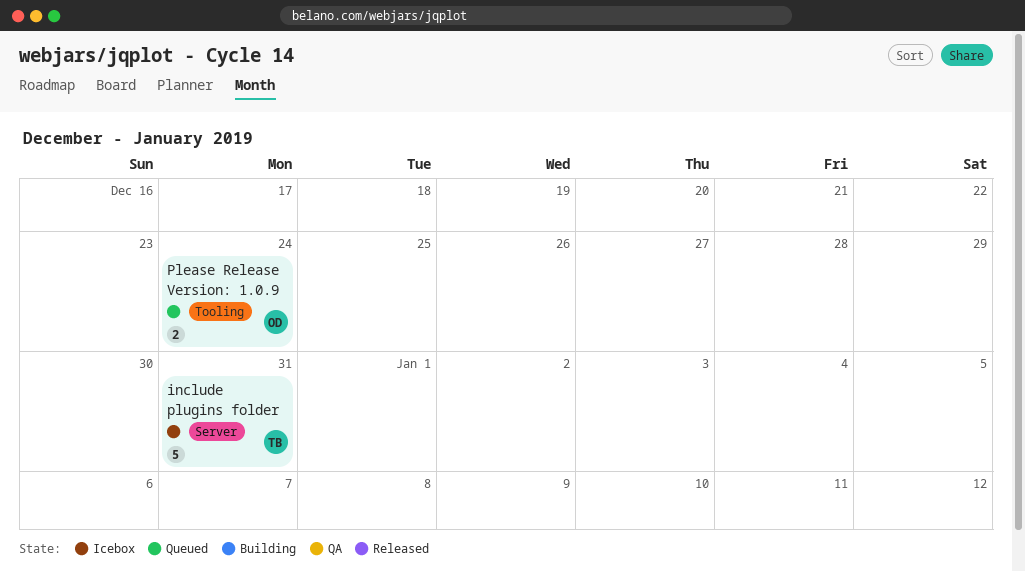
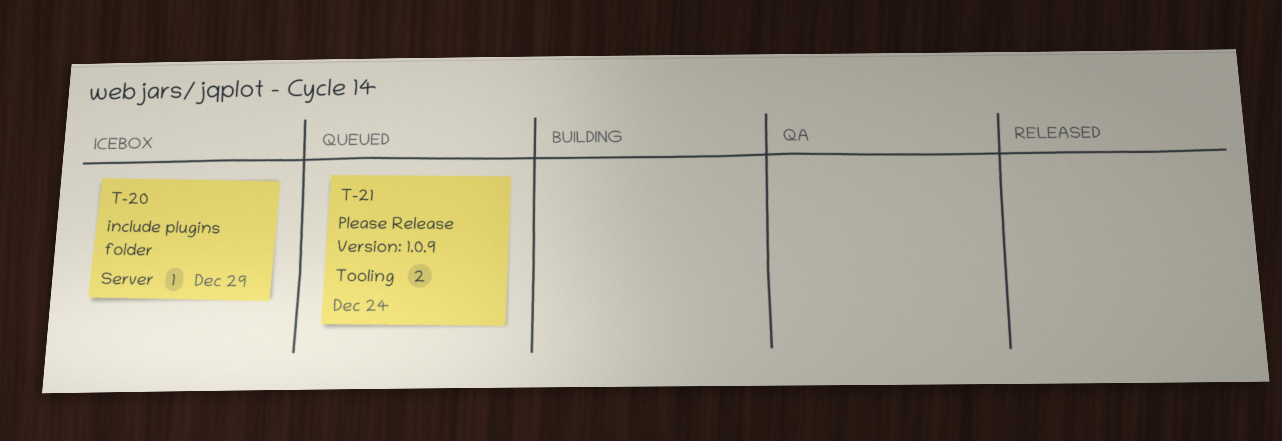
include plugins folder, estimate: 5 -> 1
include plugins folder, due: Dec 31 -> Dec 29

